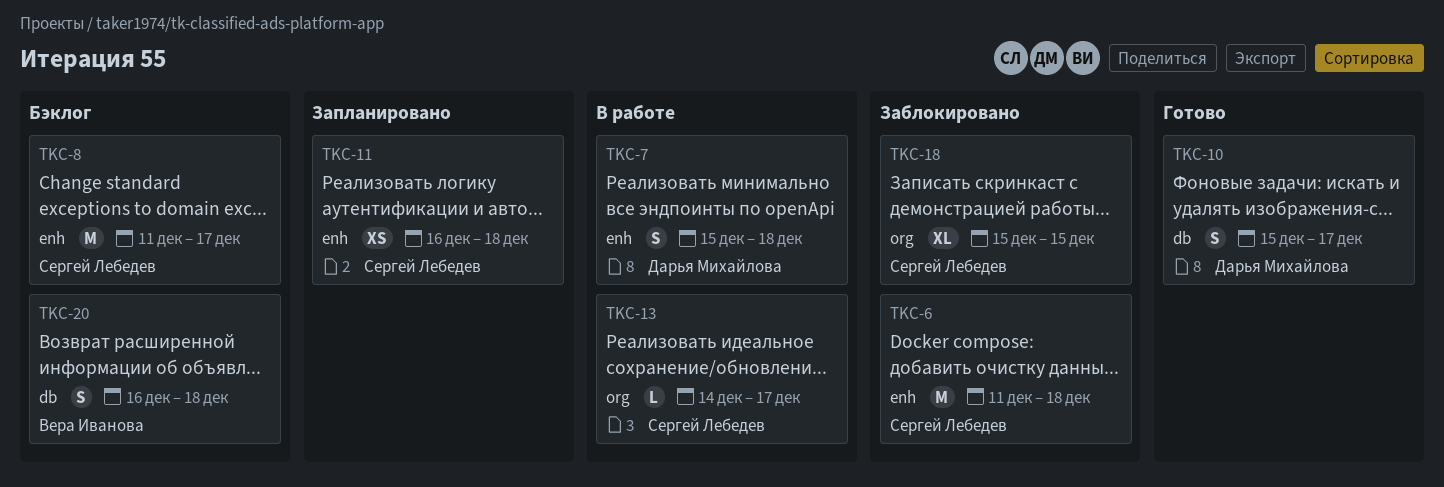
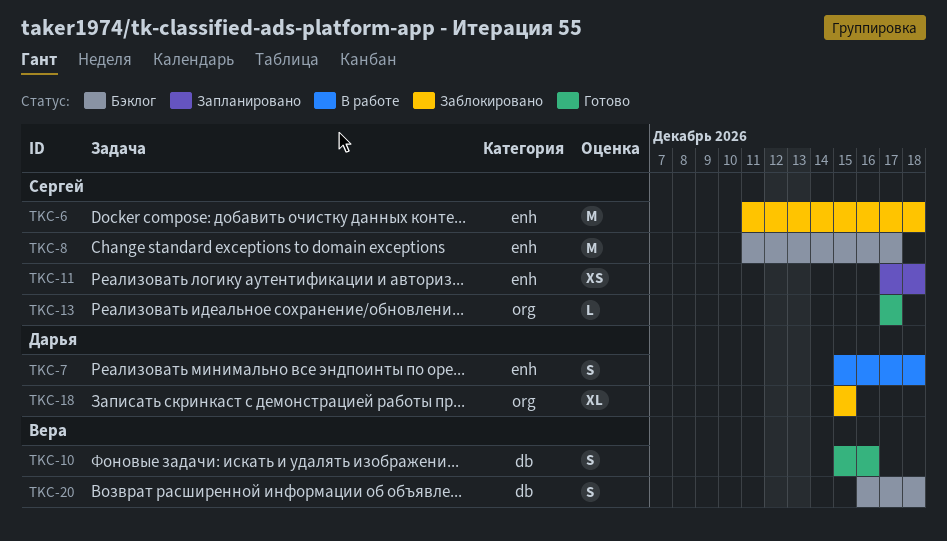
TKC-10, owner: Дарья Михайлова -> Вера Иванова
TKC-10, due: Dec 17 -> Dec 16
TKC-11, start: Dec 16 -> Dec 17
TKC-13, status: В работе -> Готово
TKC-13, start: Dec 14 -> Dec 17
TKC-18, owner: Сергей Лебедев -> Дарья Михайлова

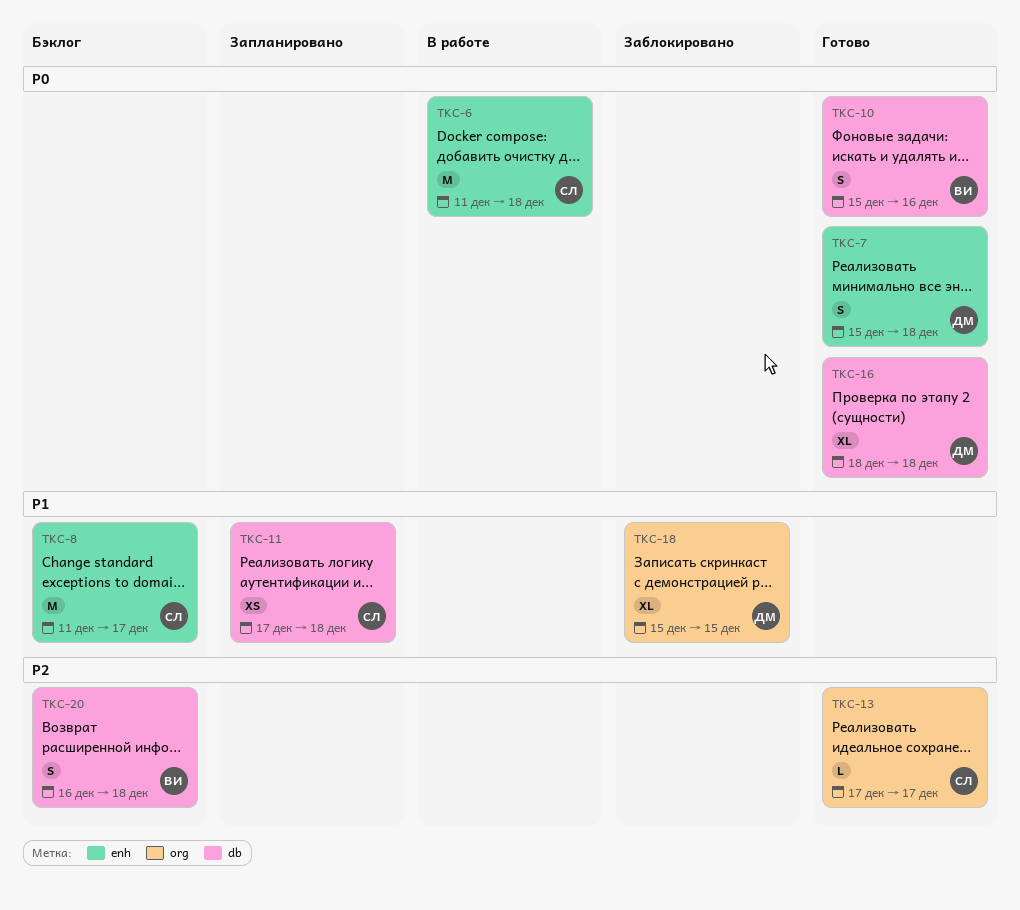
TKC-6, status: Заблокировано -> В работе
TKC-7, status: В работе -> Готово
TKC-11, label: enh -> db
TKC-16: none -> present

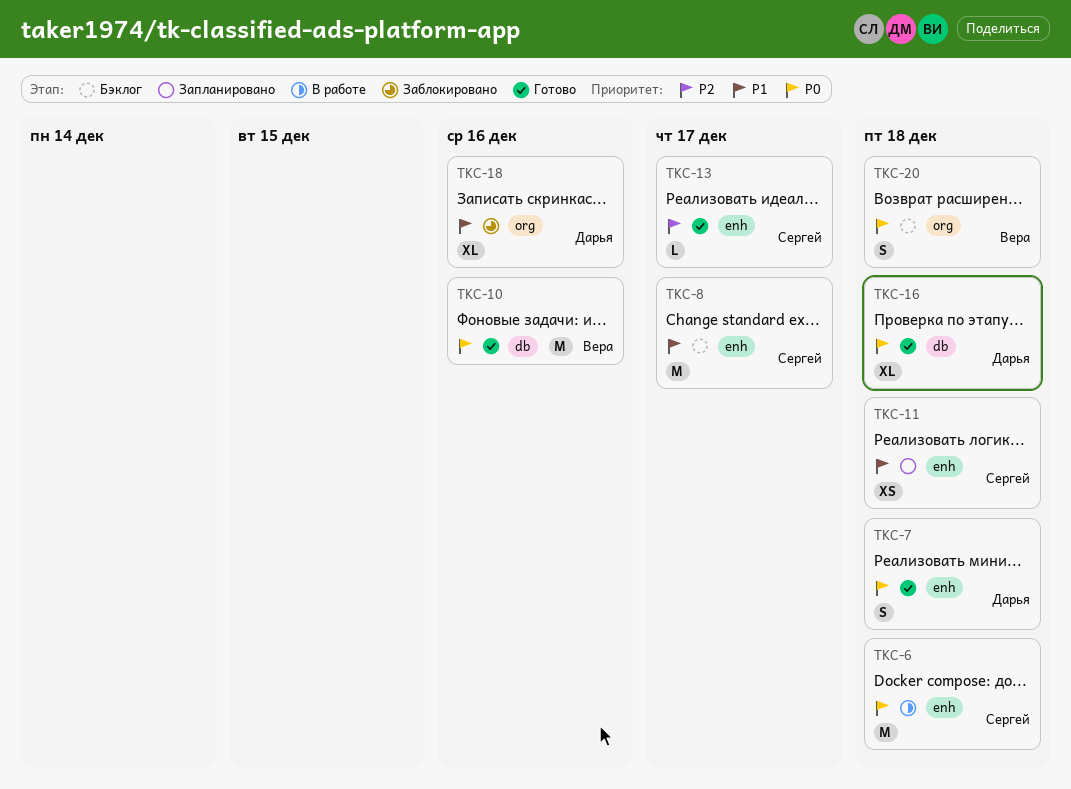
TKC-10, estimate: S -> M
TKC-11, label: db -> enh
TKC-13, label: org -> enh
TKC-18, due: Dec 15 -> Dec 16
TKC-20, priority: P2 -> P0
TKC-20, label: db -> org

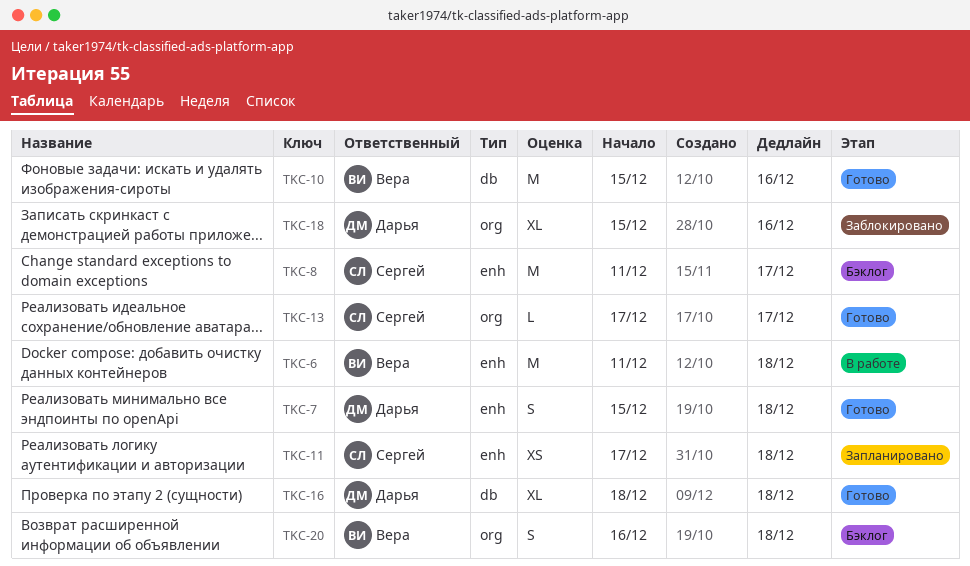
TKC-6, owner: Сергей -> Вера
TKC-13, label: enh -> org

